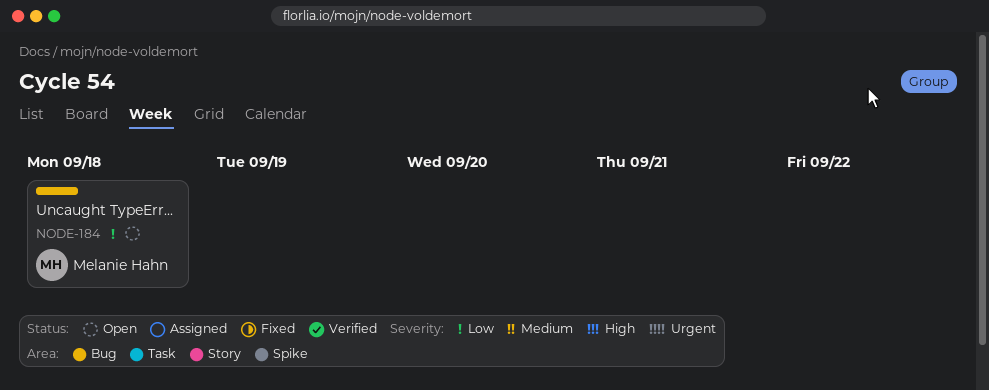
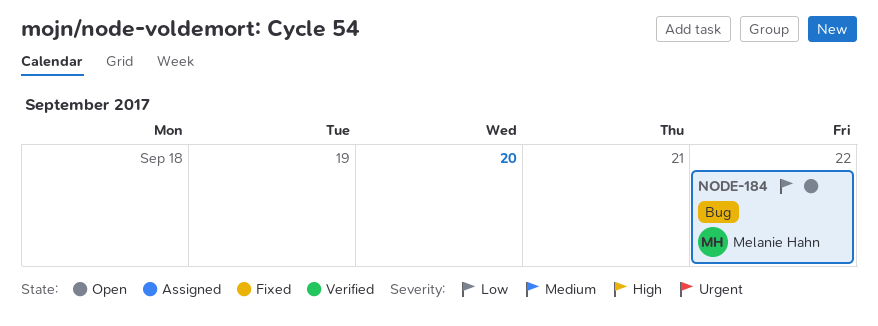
NODE-184, due: Sep 18 -> Sep 22

